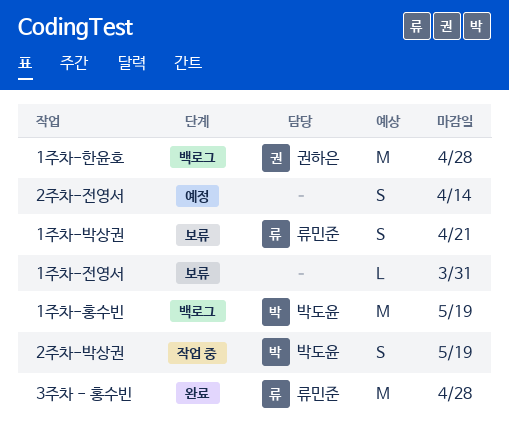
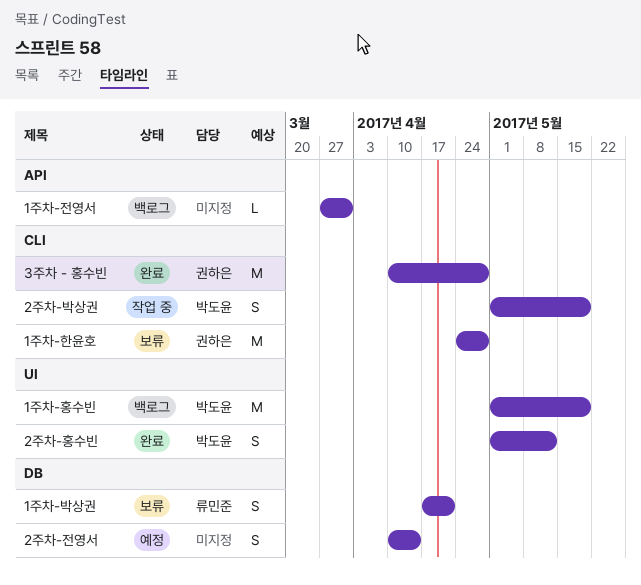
1주차-전영서, status: 보류 -> 백로그
1주차-한윤호, status: 백로그 -> 보류
2주차-홍수빈: none -> present
3주차 - 홍수빈, owner: 류민준 -> 권하은

